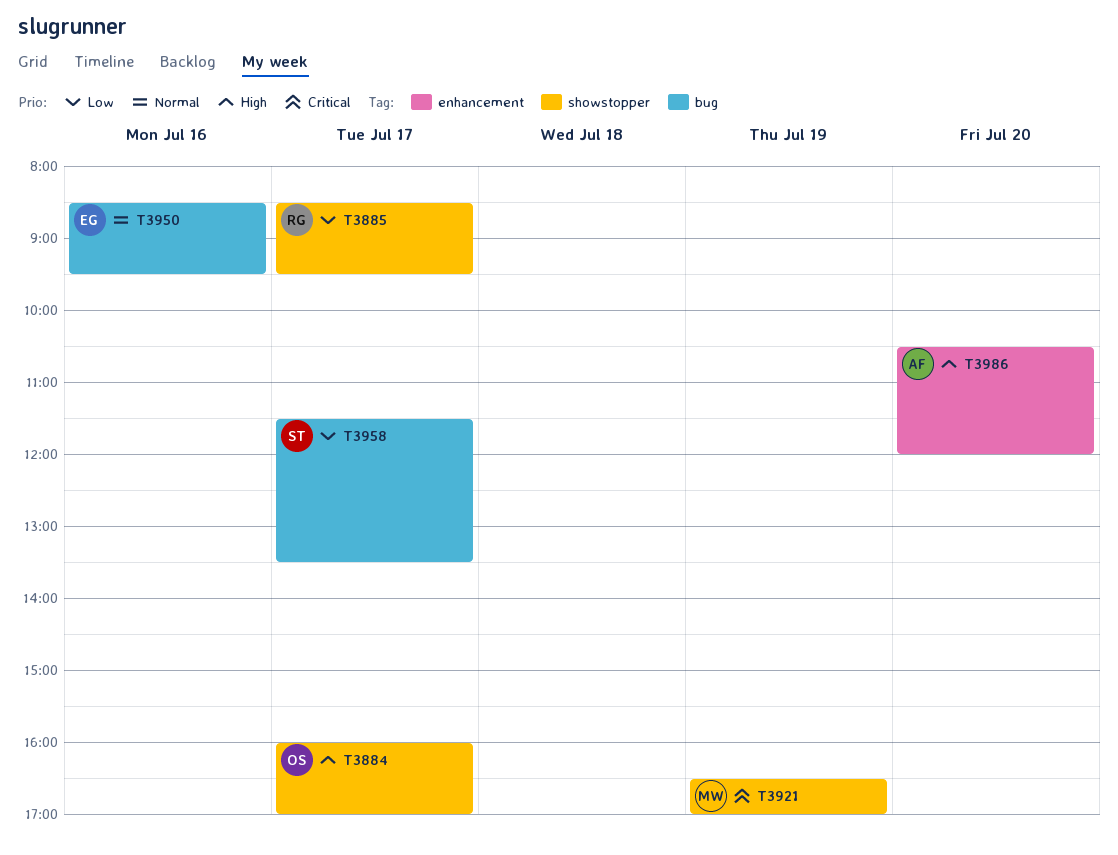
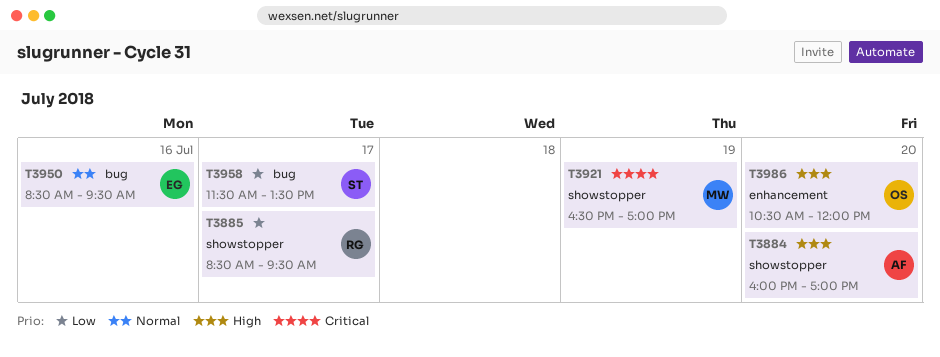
T3884, owner: OS -> AF
T3884, day: Jul 17 -> Jul 20
T3986, owner: AF -> OS

